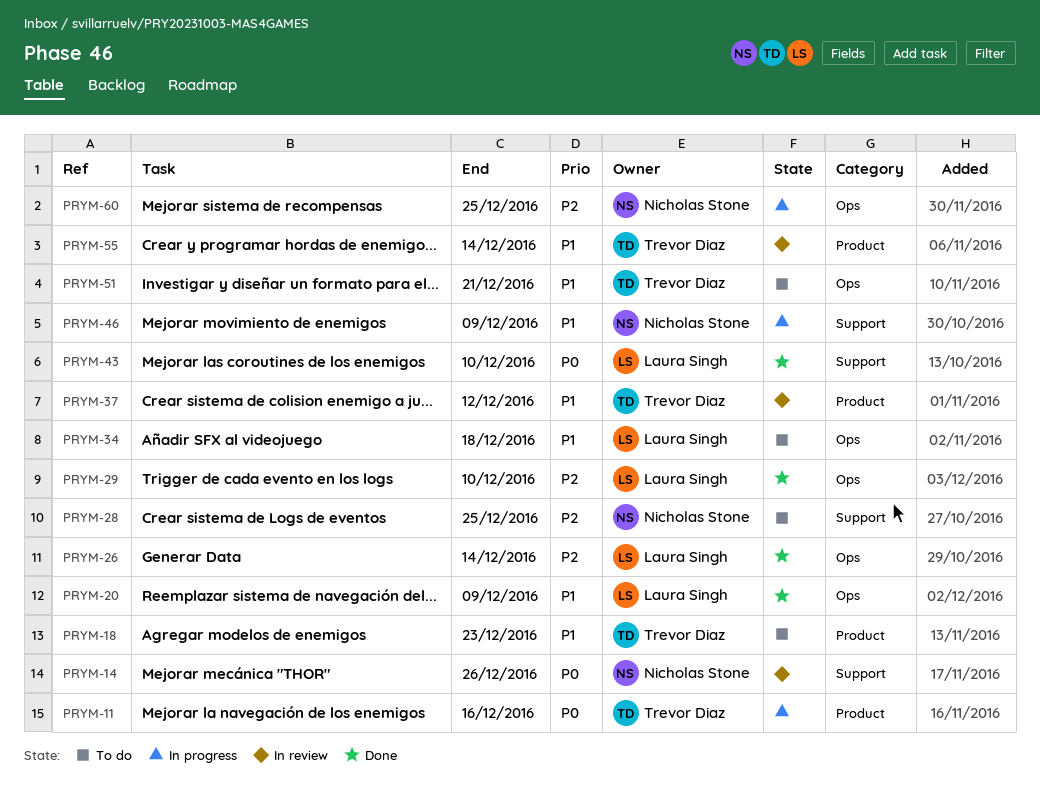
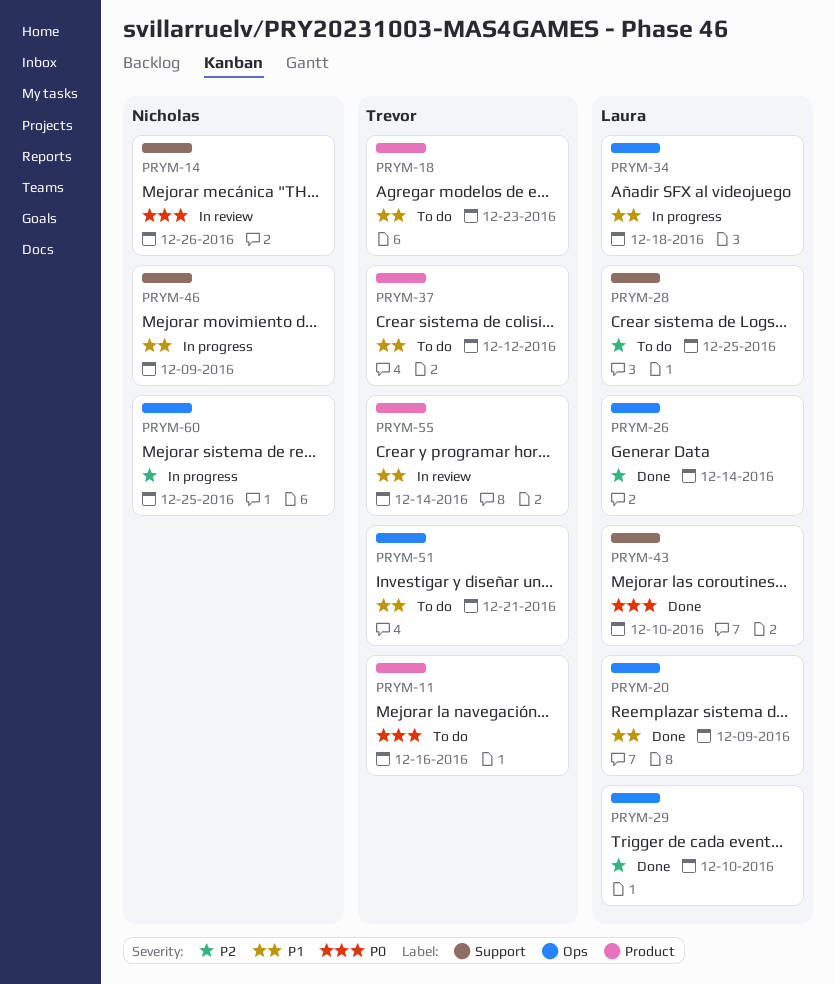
PRYM-11, status: In progress -> To do
PRYM-28, owner: Nicholas Stone -> Laura Singh
PRYM-34, status: To do -> In progress
PRYM-37, status: In review -> To do

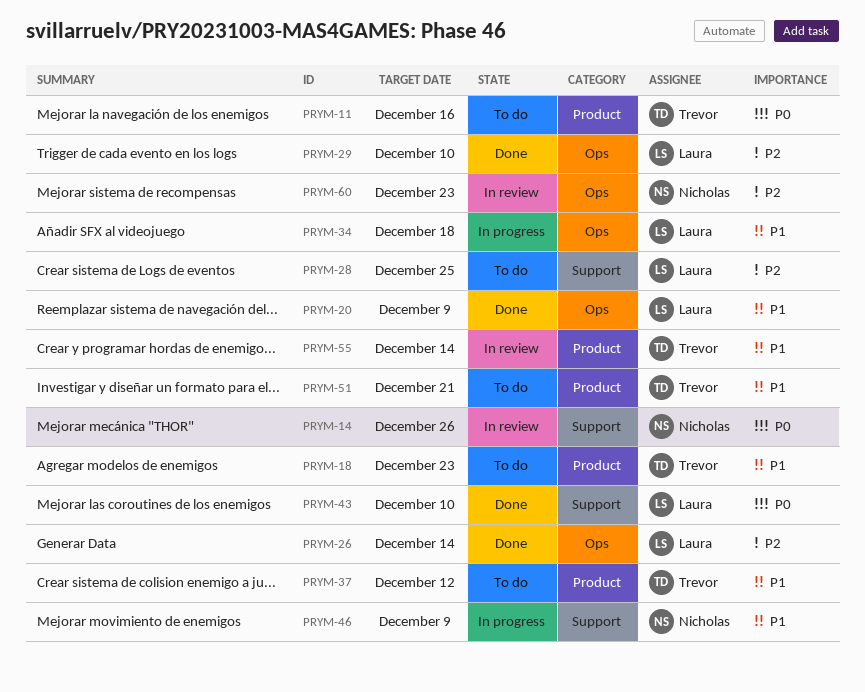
PRYM-51, label: Ops -> Product
PRYM-60, status: In progress -> In review
PRYM-60, due: Dec 25 -> Dec 23

